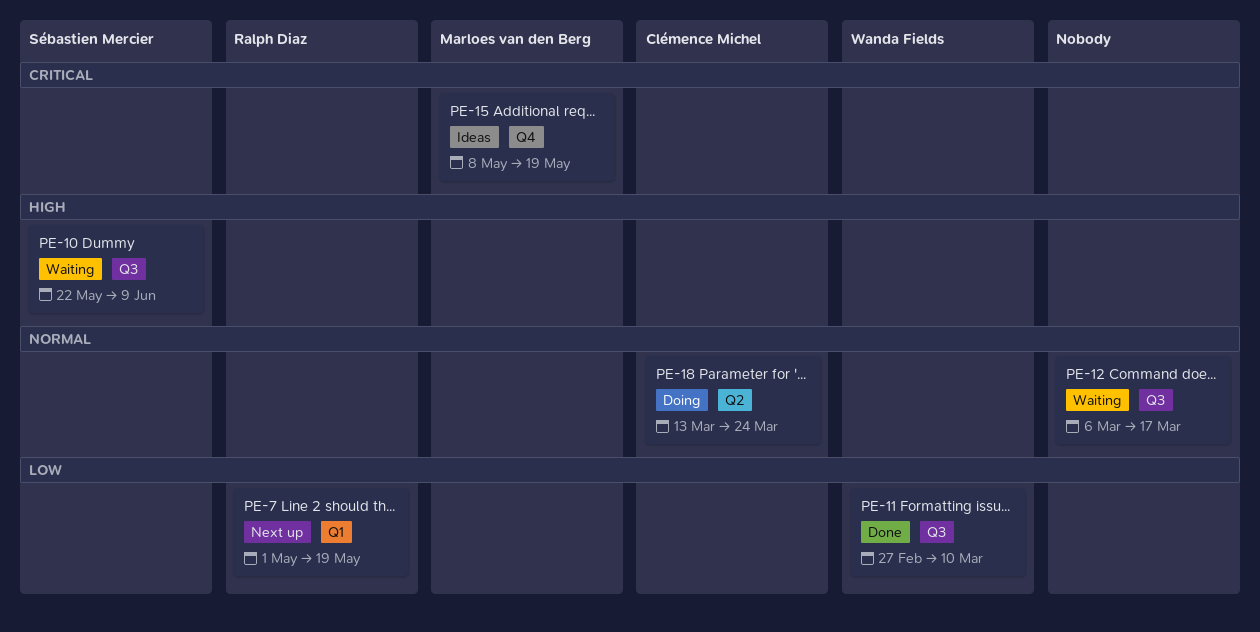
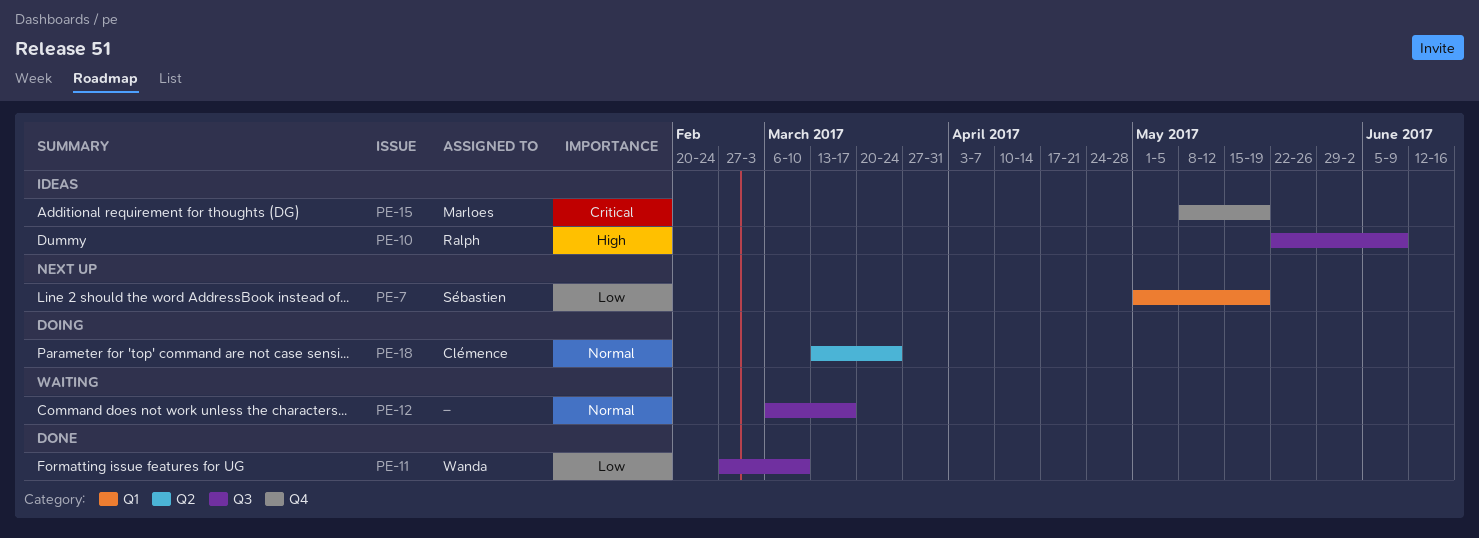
PE-7, owner: Ralph Diaz -> Sébastien Mercier
PE-10, status: Waiting -> Ideas
PE-10, owner: Sébastien Mercier -> Ralph Diaz

